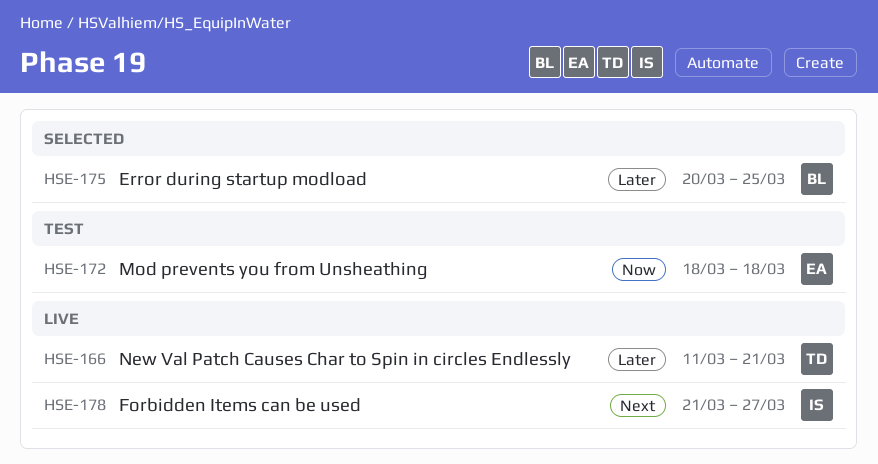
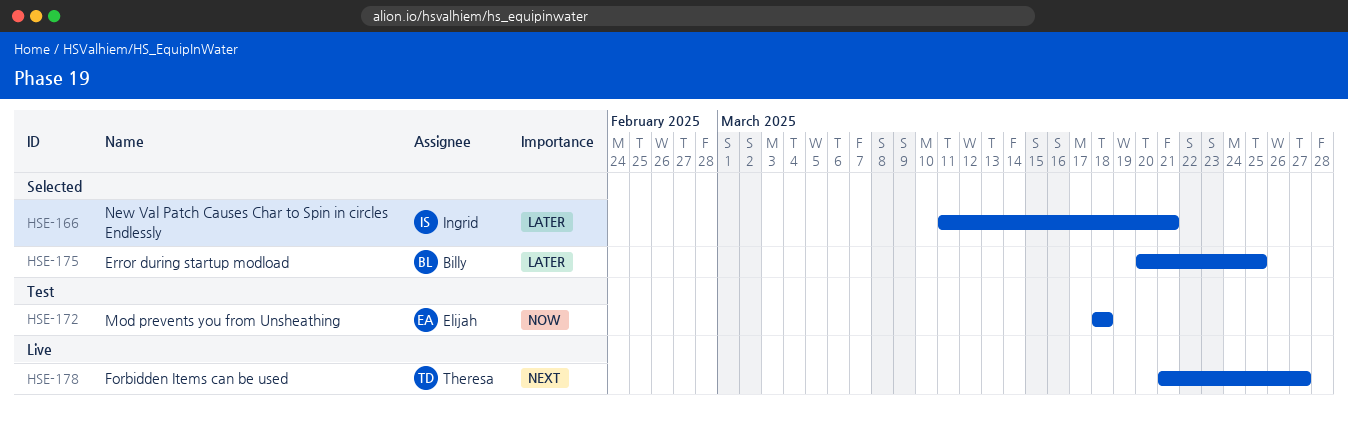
HSE-166, status: Live -> Selected
HSE-166, owner: Theresa -> Ingrid
HSE-178, owner: Ingrid -> Theresa

